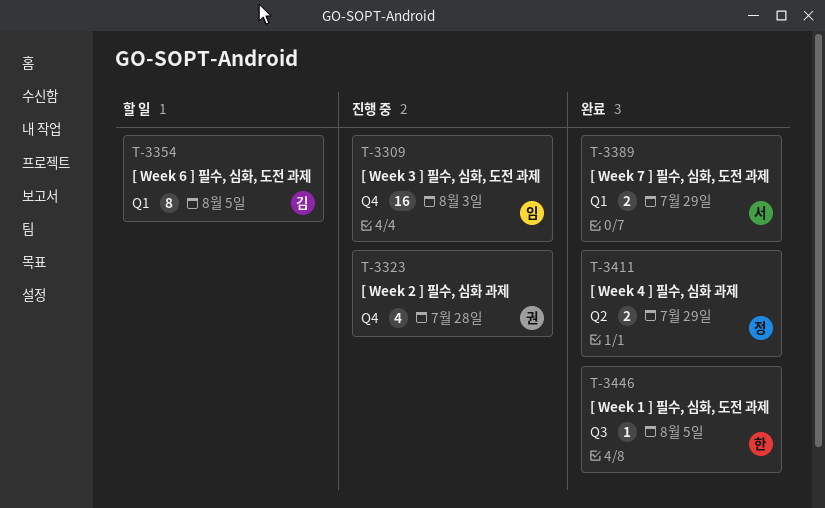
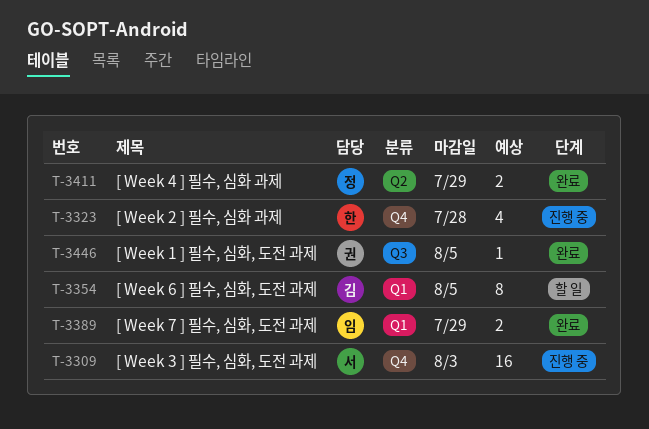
T-3309, owner: 임 -> 서
T-3323, owner: 권 -> 한
T-3389, owner: 서 -> 임
T-3446, owner: 한 -> 권

